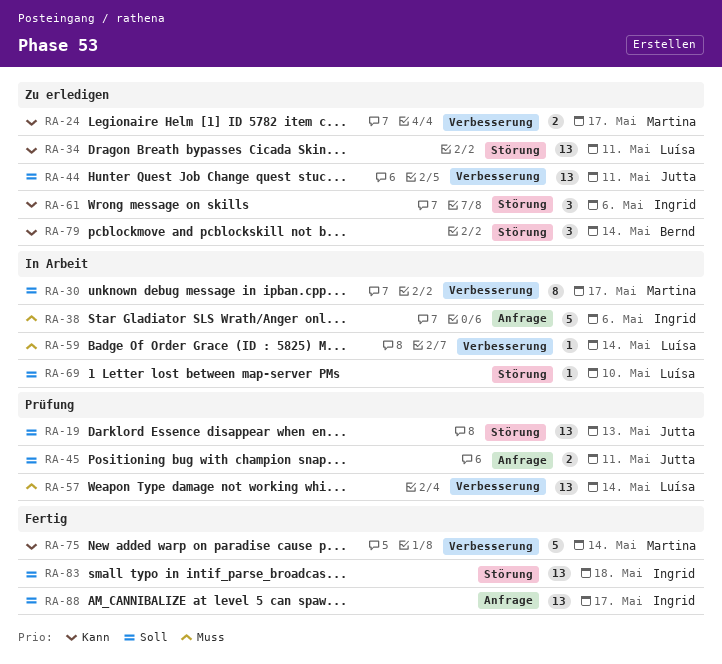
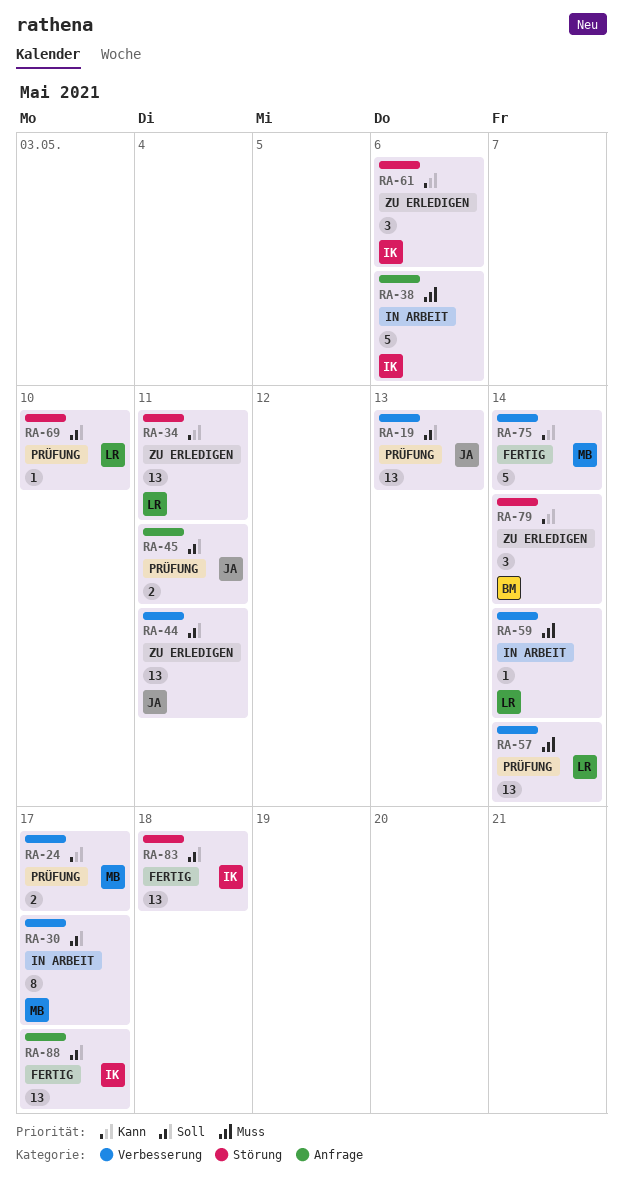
RA-19, label: Störung -> Verbesserung
RA-24, status: Zu erledigen -> Prüfung
RA-69, status: In Arbeit -> Prüfung

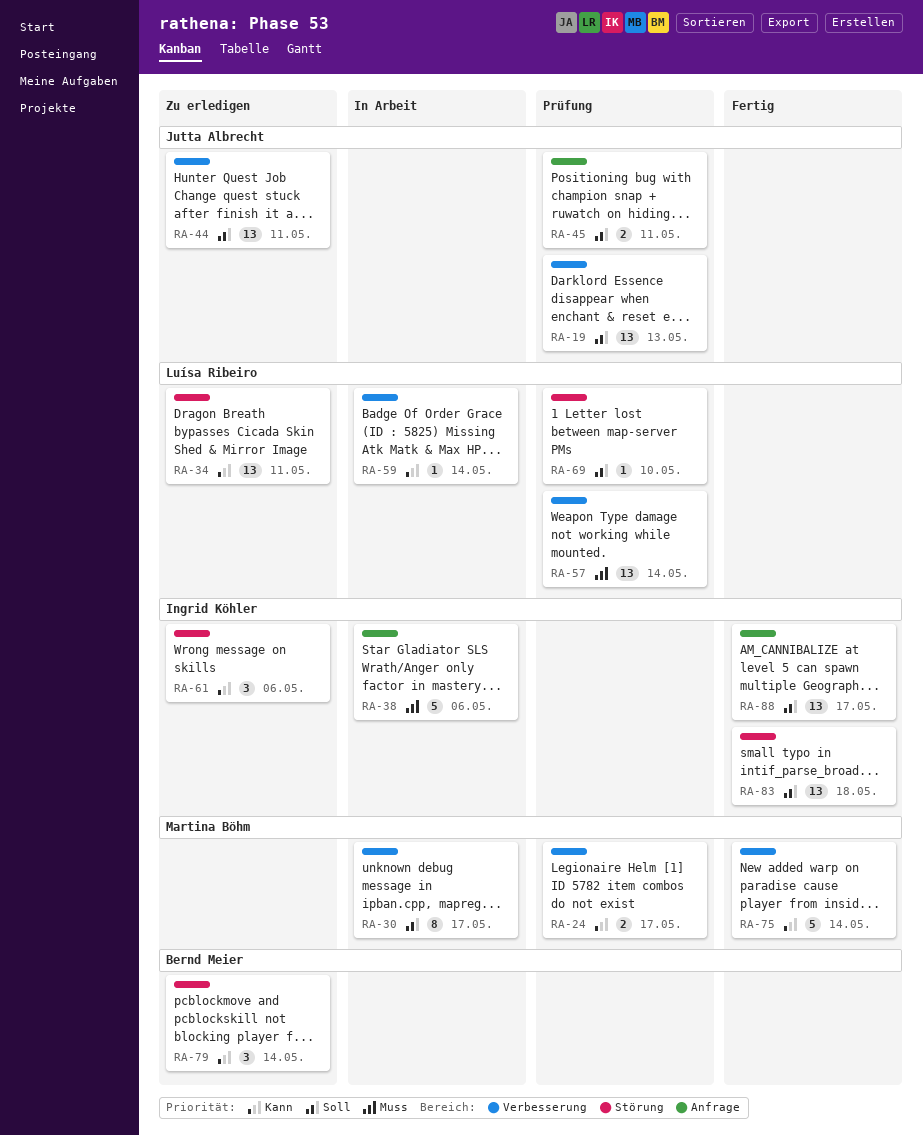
RA-59, priority: Muss -> Kann

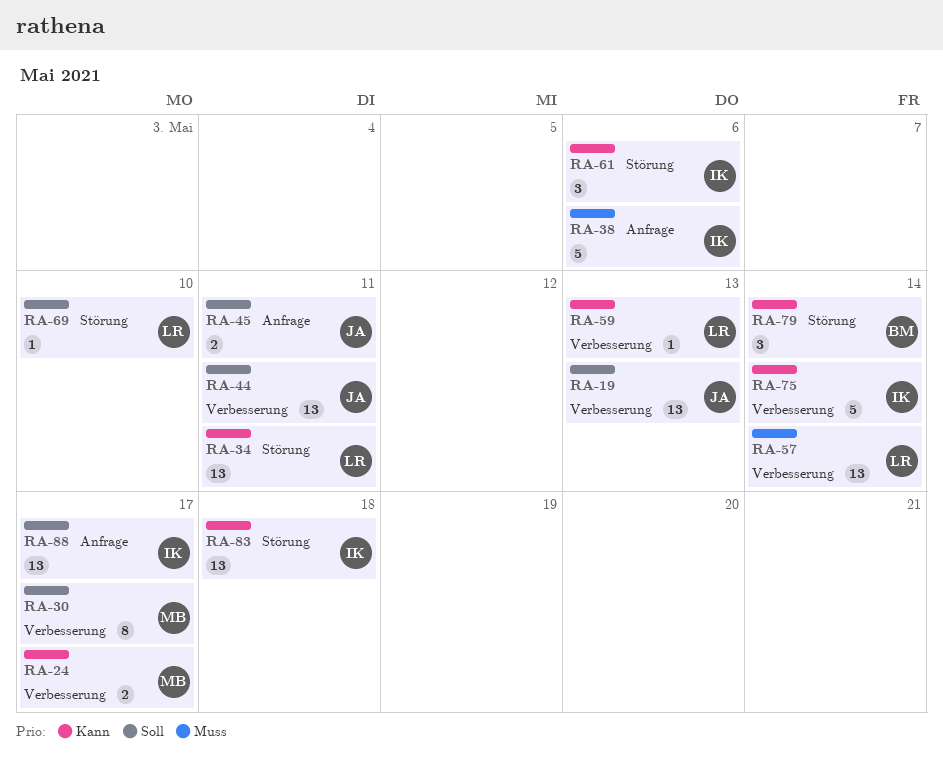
RA-59, due: May 14 -> May 13
RA-75, owner: Martina Böhm -> Ingrid Köhler
RA-83, priority: Soll -> Kann

